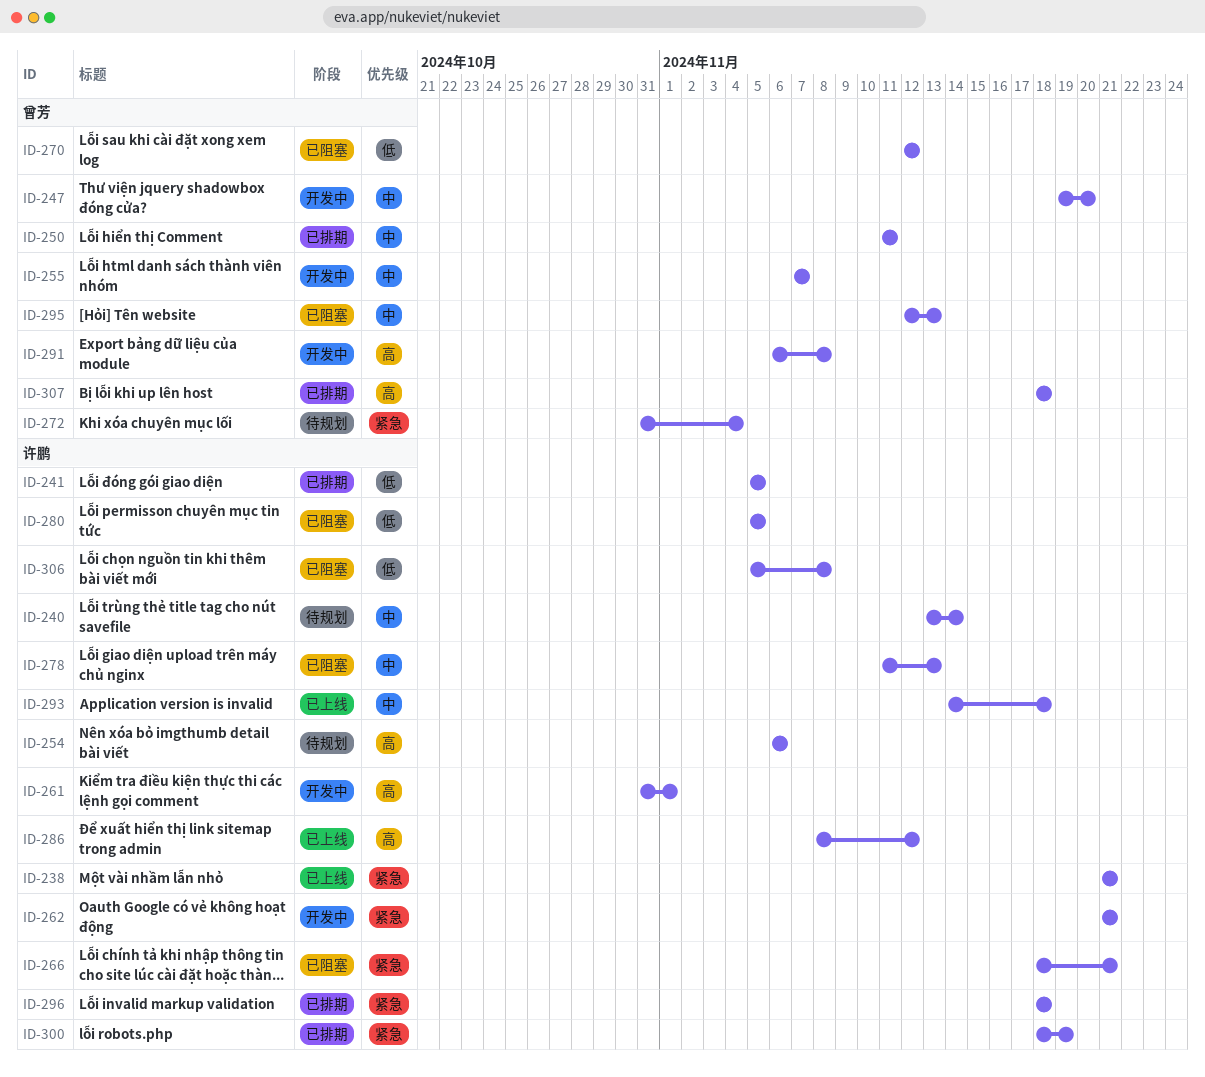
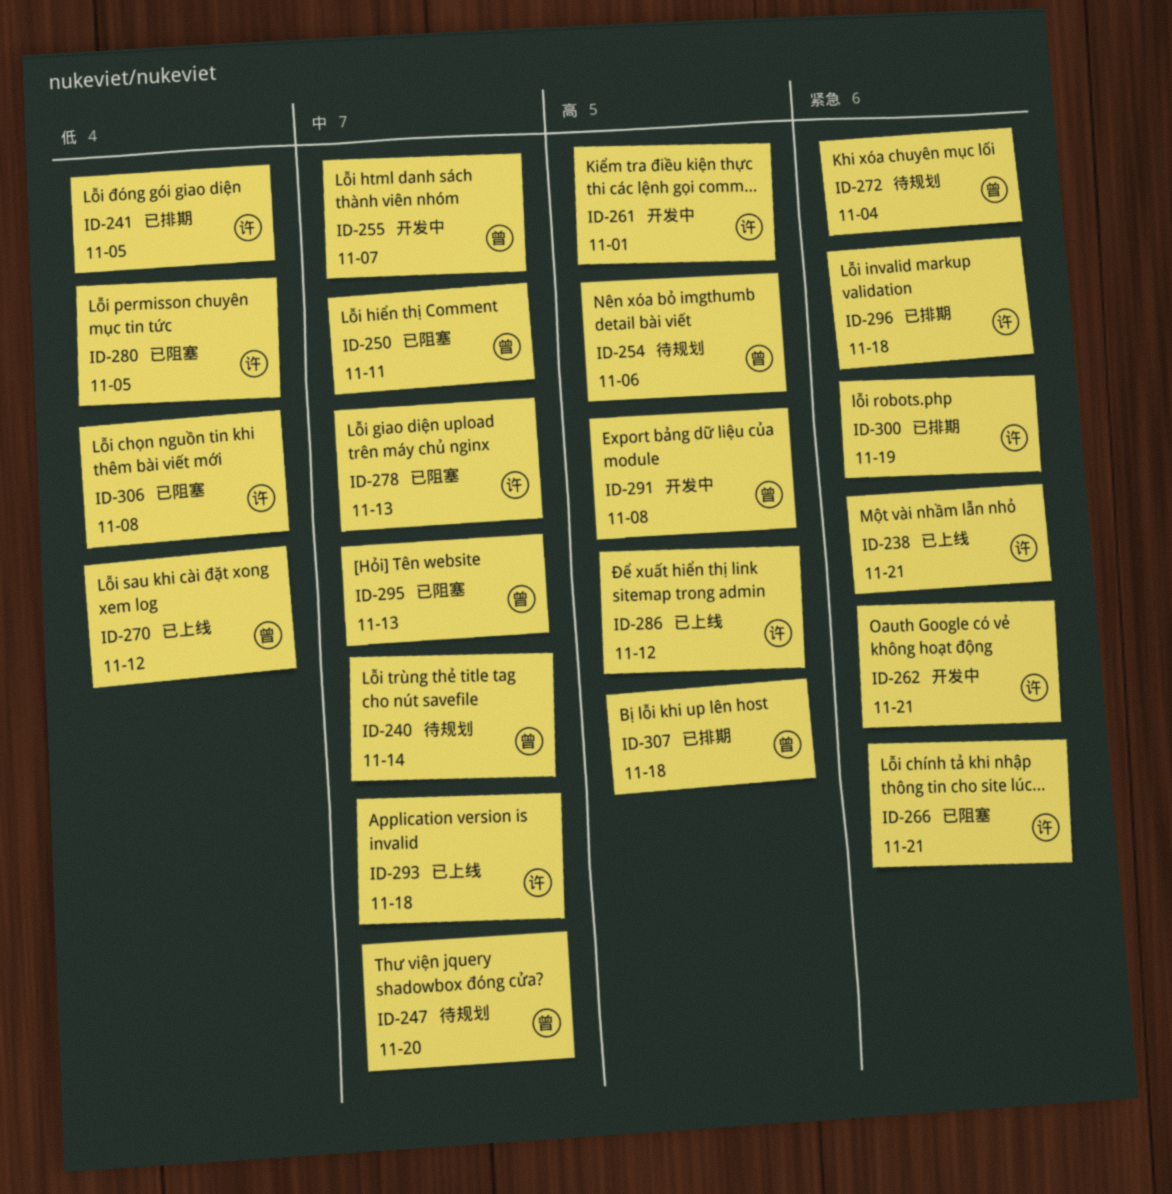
ID-240, owner: 许鹏 -> 曾芳
ID-247, status: 开发中 -> 待规划
ID-250, status: 已排期 -> 已阻塞
ID-254, owner: 许鹏 -> 曾芳
ID-270, status: 已阻塞 -> 已上线

